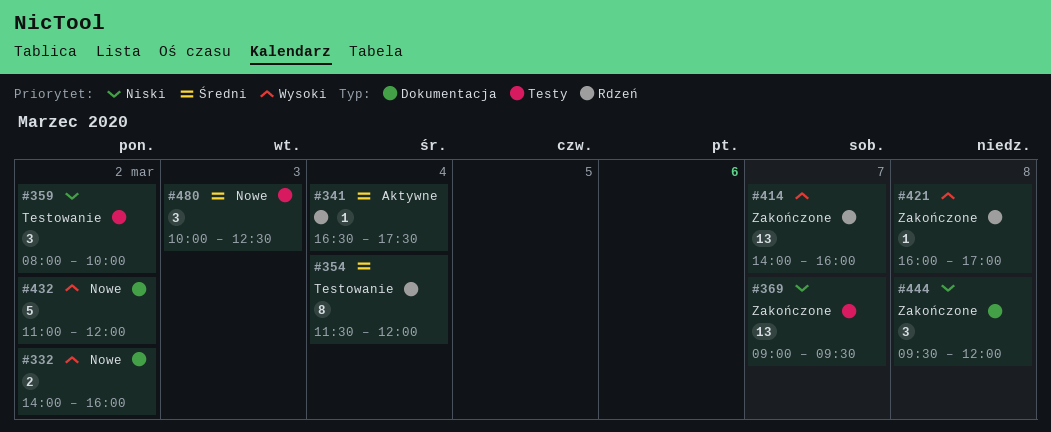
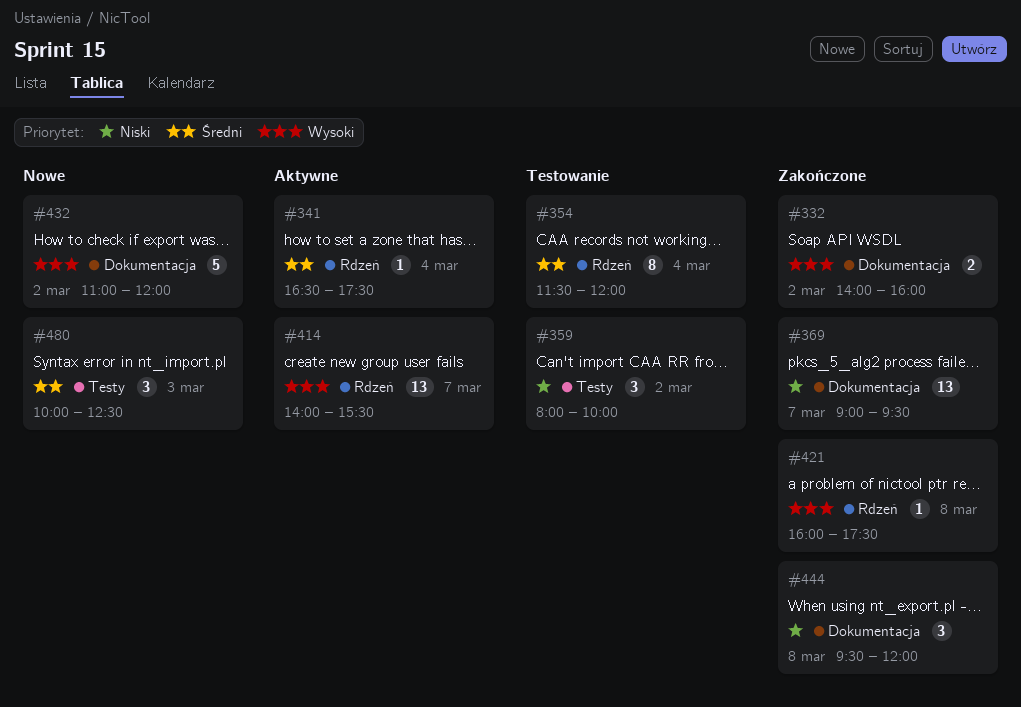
#332, status: Nowe -> Zakończone
#369, label: Testy -> Dokumentacja
#414, status: Zakończone -> Aktywne
#414, ends: 16:00 -> 15:30
#421, ends: 17:00 -> 17:30

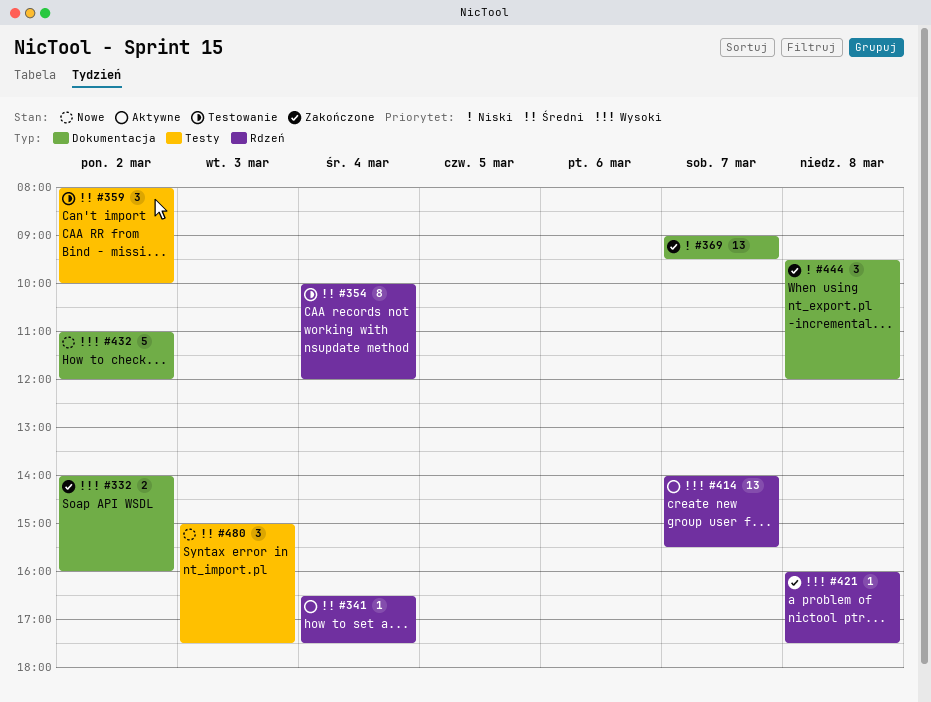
#354, begins: 11:30 -> 10:00
#359, priority: Niski -> Średni
#480, begins: 10:00 -> 15:00
#480, ends: 12:30 -> 17:30

